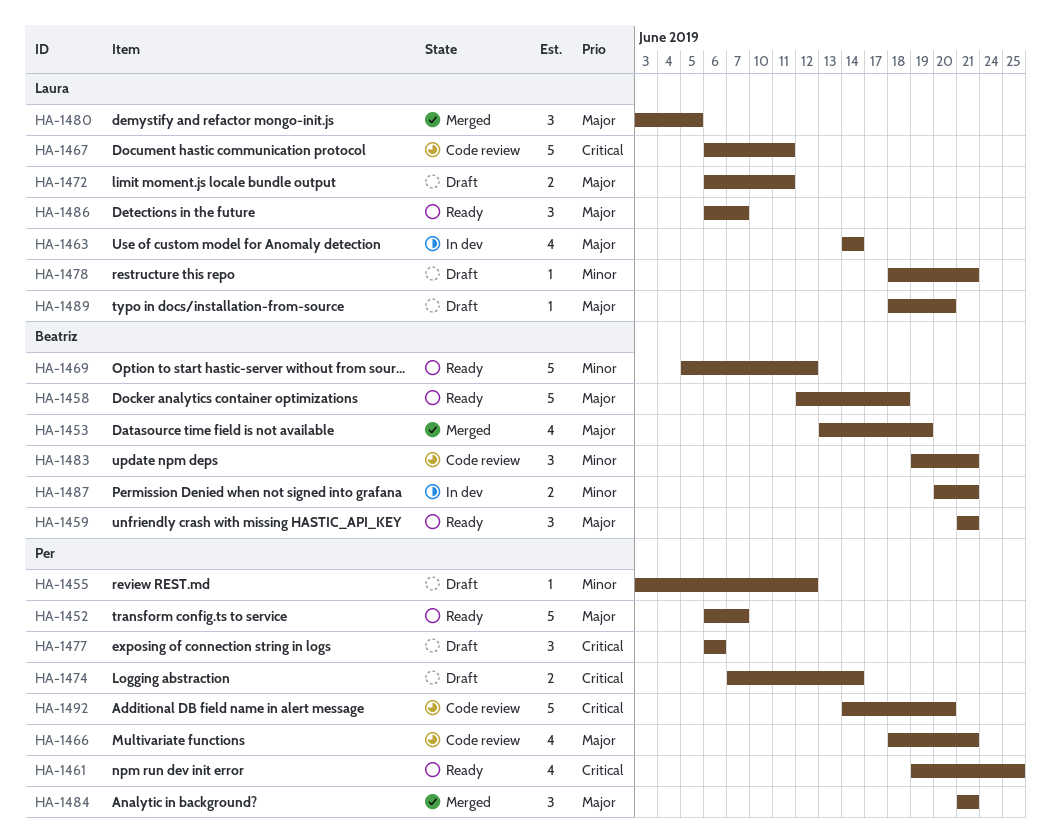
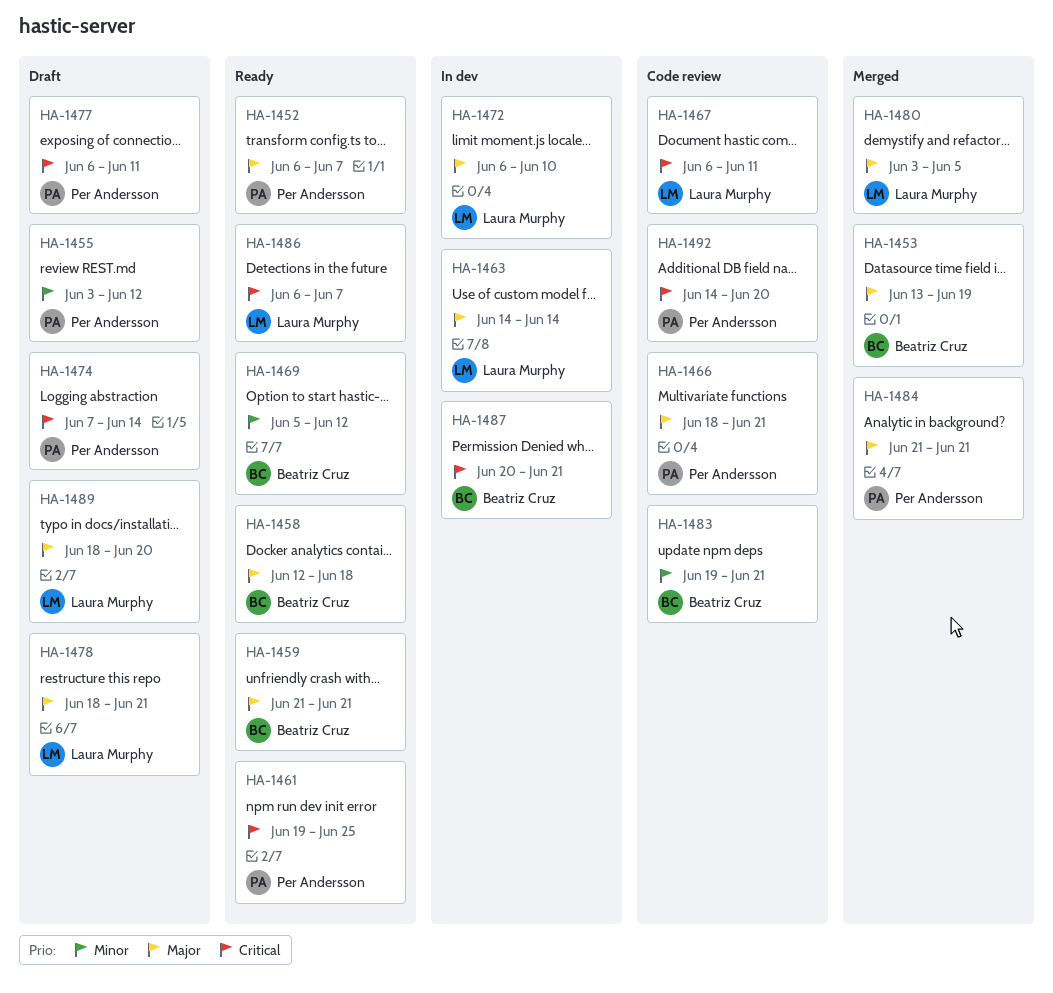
HA-1472, status: Draft -> In dev
HA-1472, due: Jun 11 -> Jun 10
HA-1477, due: Jun 6 -> Jun 11
HA-1478, priority: Minor -> Major
HA-1486, priority: Major -> Critical
HA-1487, priority: Minor -> Critical

